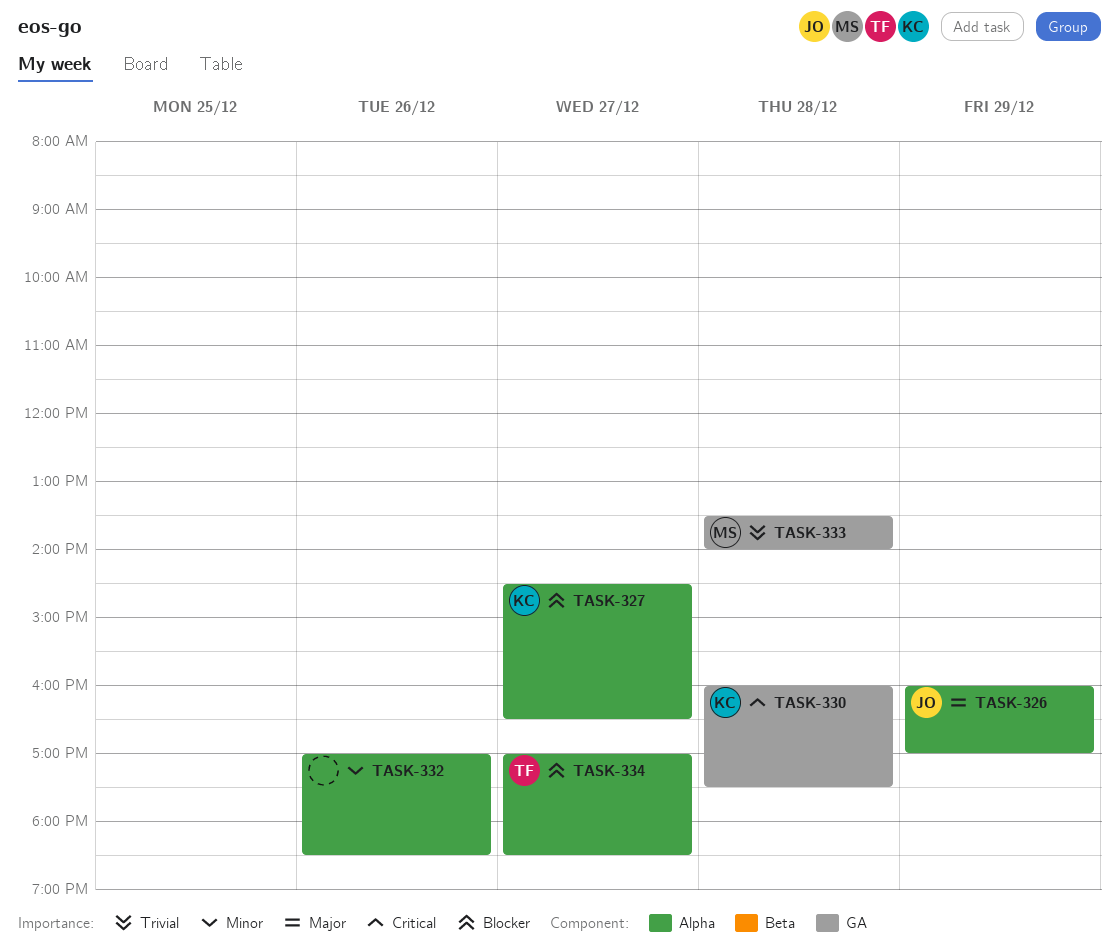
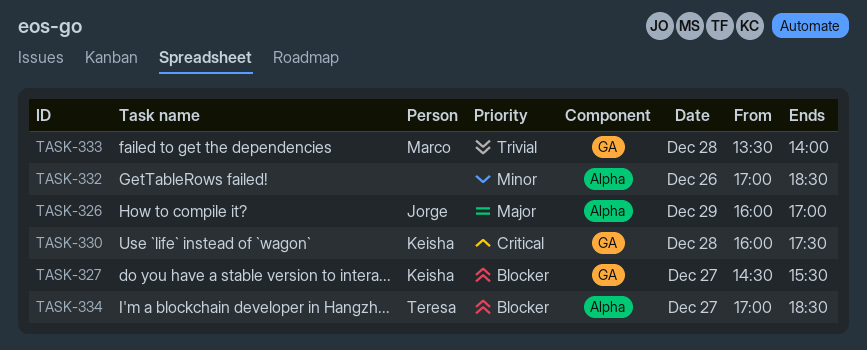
TASK-327, label: Alpha -> GA
TASK-327, ends: 16:30 -> 15:30

